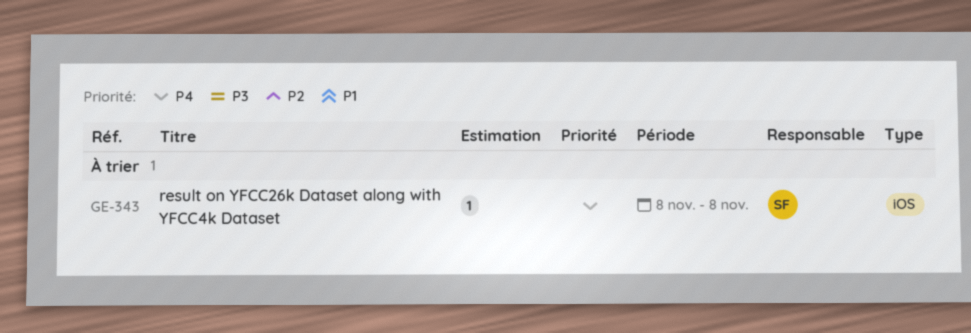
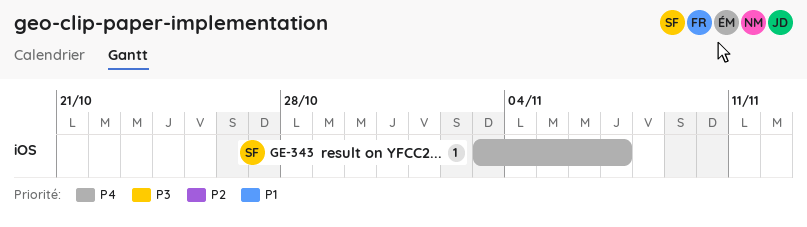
GE-343, start: Nov 8 -> Nov 3
GE-343, due: Nov 8 -> Nov 7

